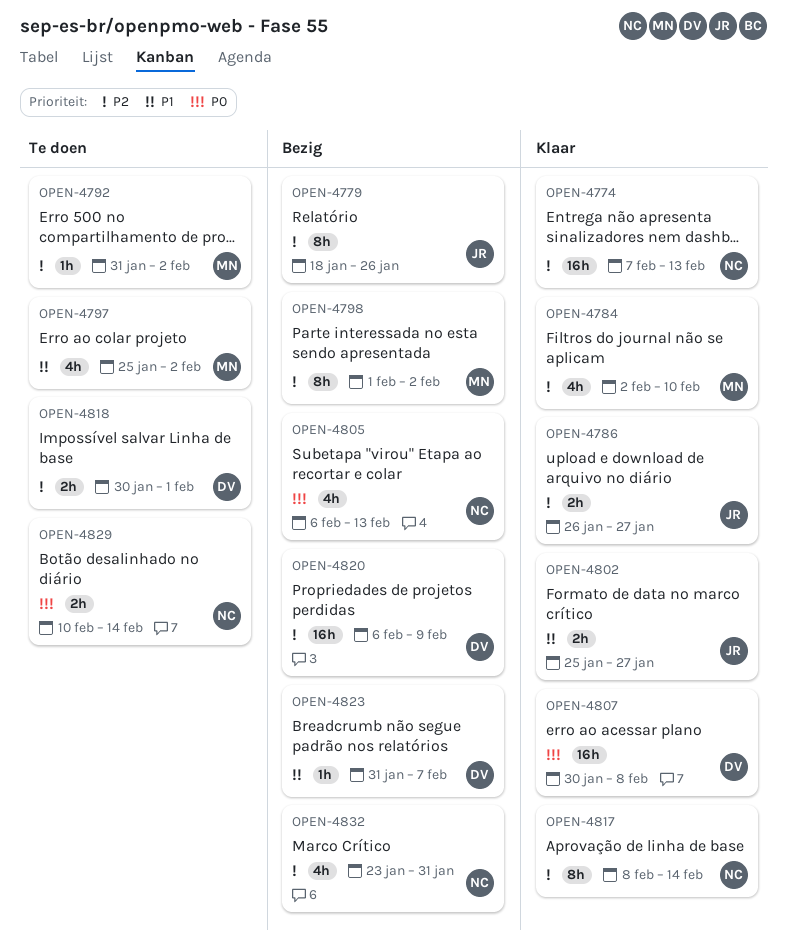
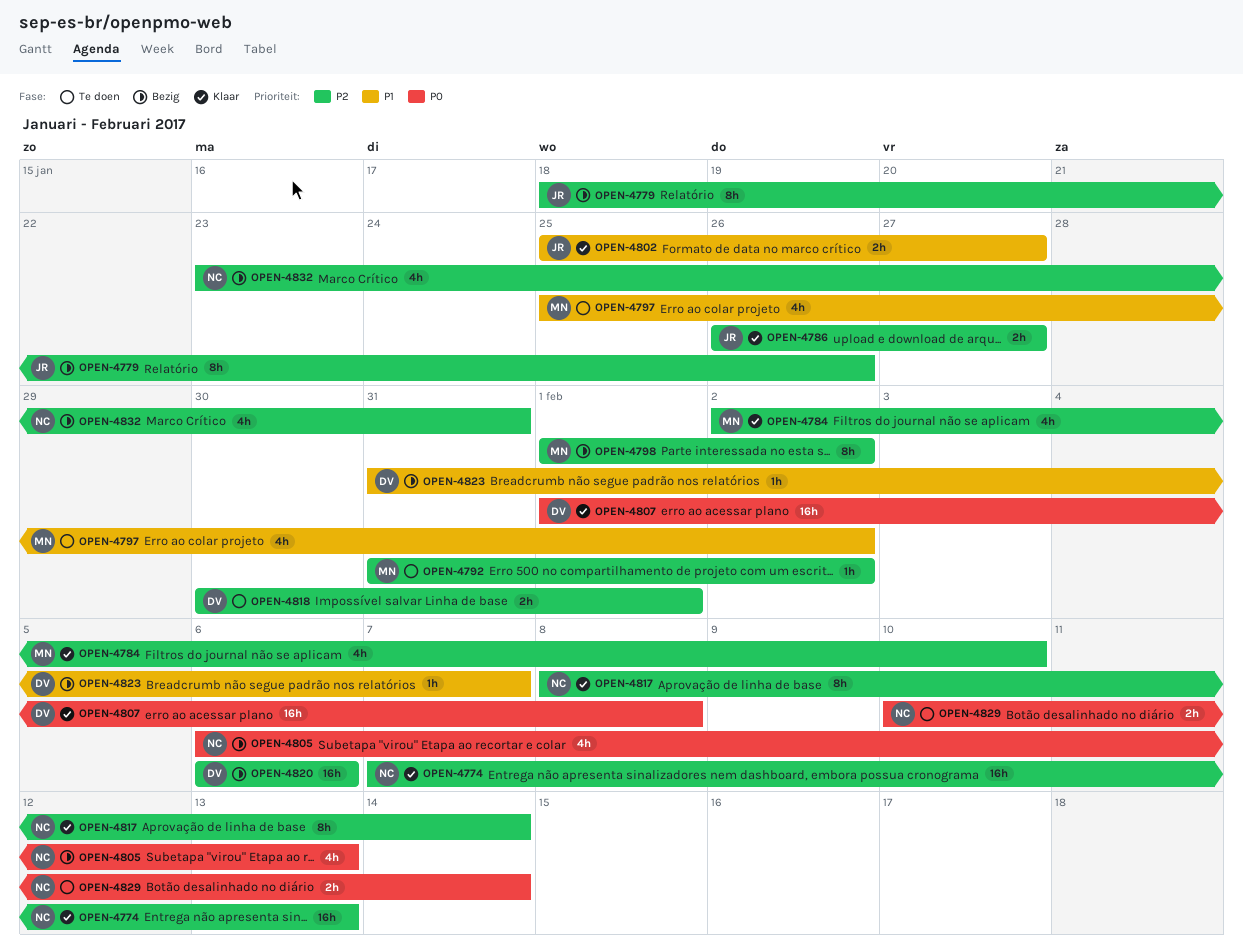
OPEN-4807, start: Jan 30 -> Feb 1
OPEN-4820, due: Feb 9 -> Feb 6

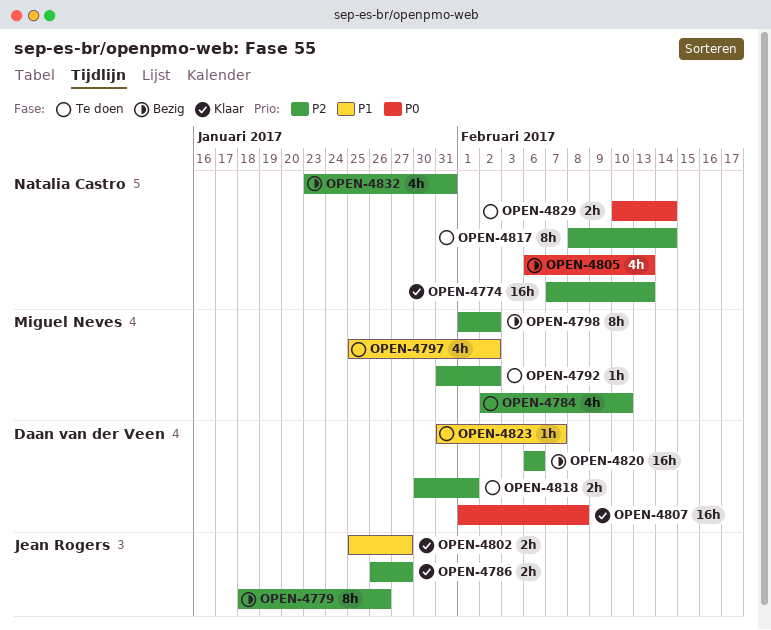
OPEN-4784, status: Klaar -> Te doen
OPEN-4817, status: Klaar -> Te doen
OPEN-4823, status: Bezig -> Te doen

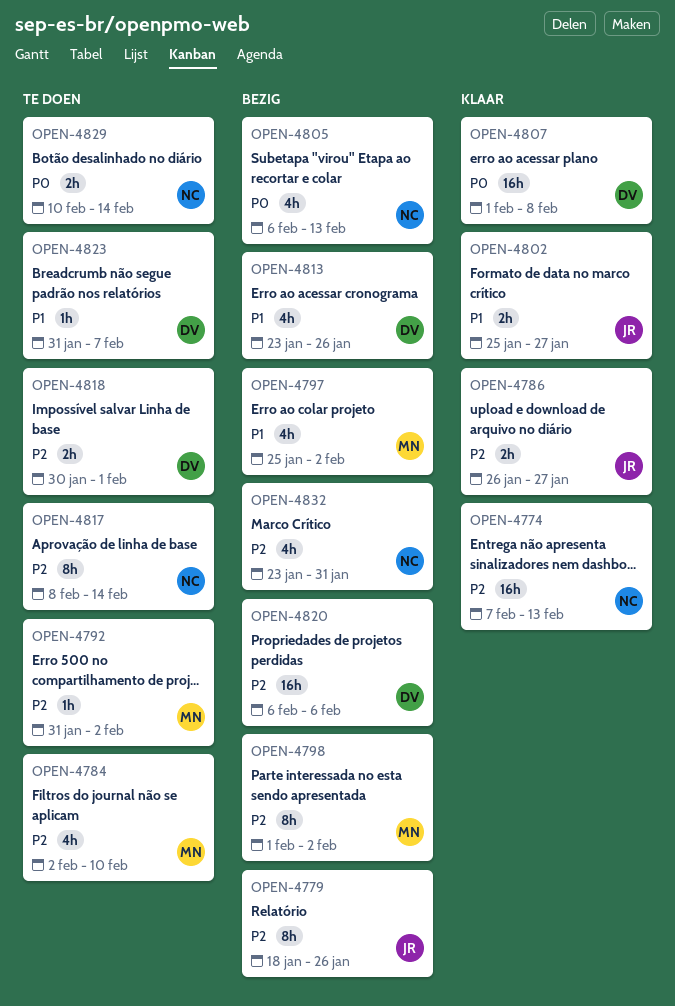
OPEN-4797, status: Te doen -> Bezig
OPEN-4813: none -> present

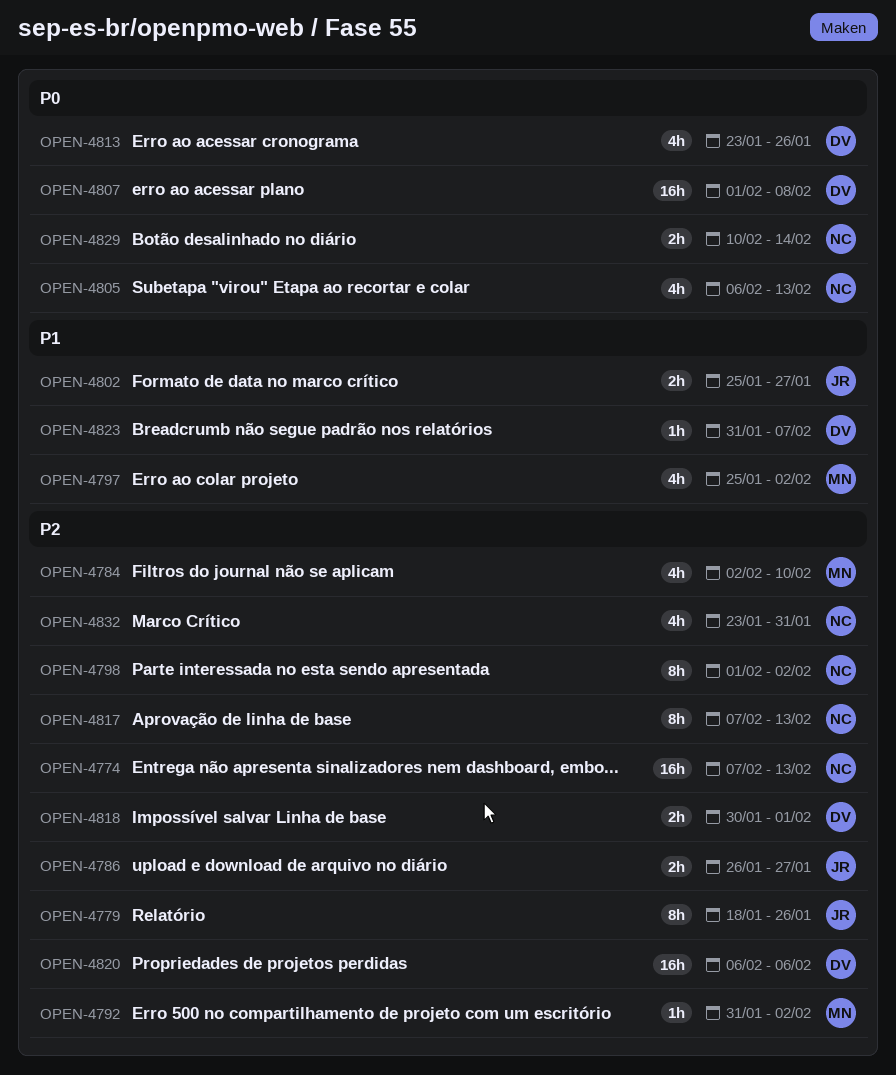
OPEN-4798, owner: MN -> NC
OPEN-4813, priority: P1 -> P0
OPEN-4817, start: Feb 8 -> Feb 7
OPEN-4817, due: Feb 14 -> Feb 13

